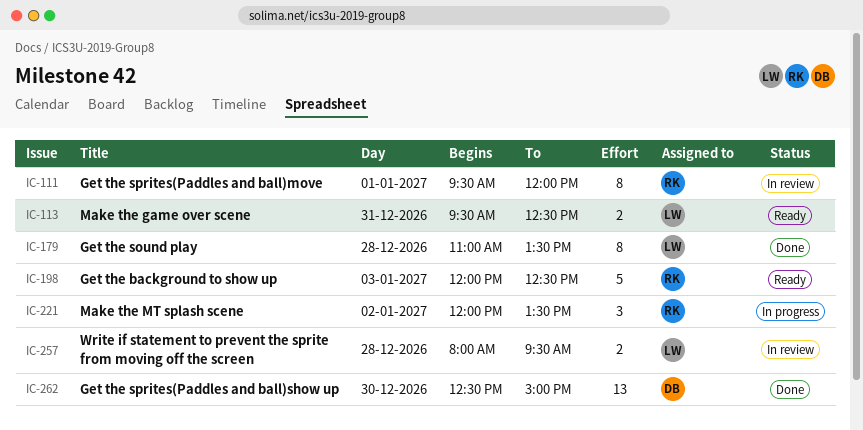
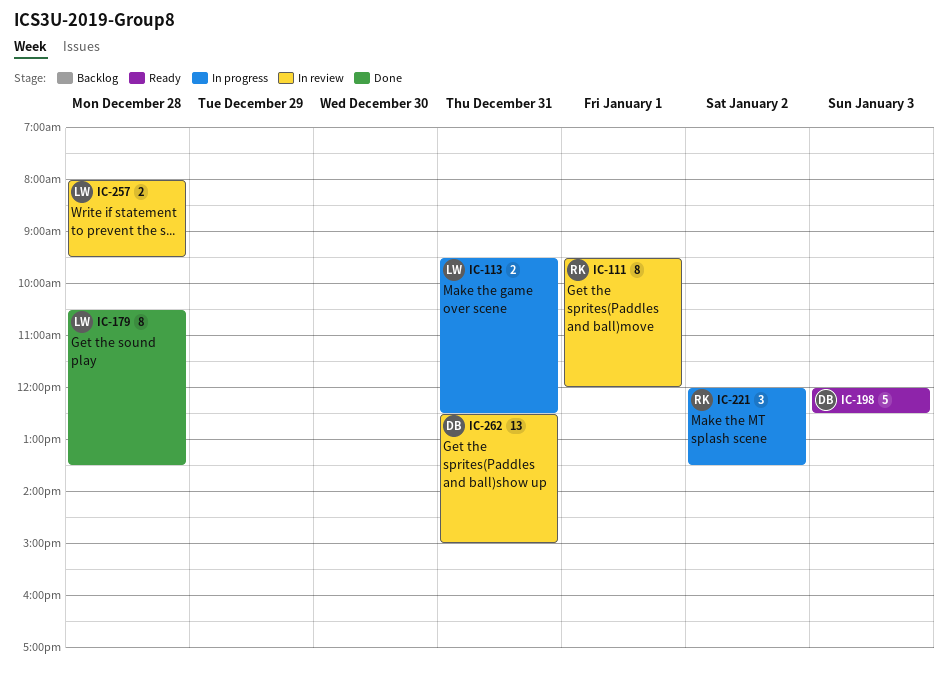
IC-113, status: Ready -> In progress
IC-179, begins: 11:00 -> 10:30
IC-198, owner: RK -> DB
IC-262, status: Done -> In review
IC-262, day: Dec 30 -> Dec 31

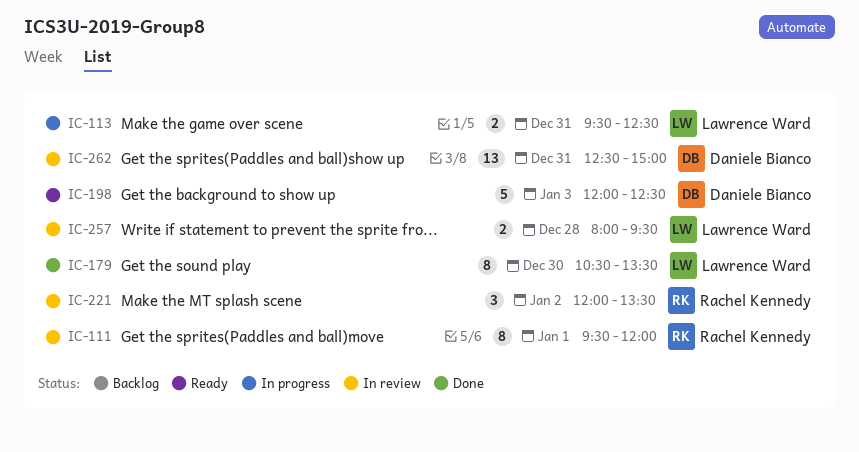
IC-179, day: Dec 28 -> Dec 30
IC-221, status: In progress -> In review

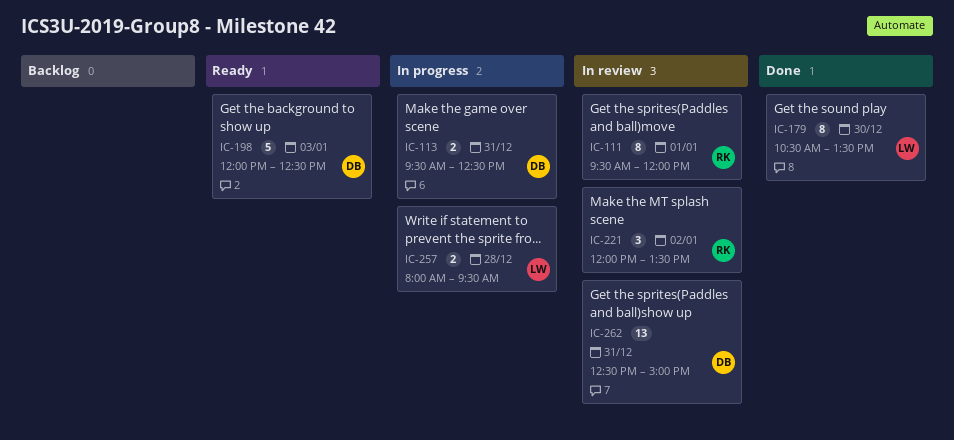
IC-113, owner: Lawrence Ward -> Daniele Bianco
IC-257, status: In review -> In progress

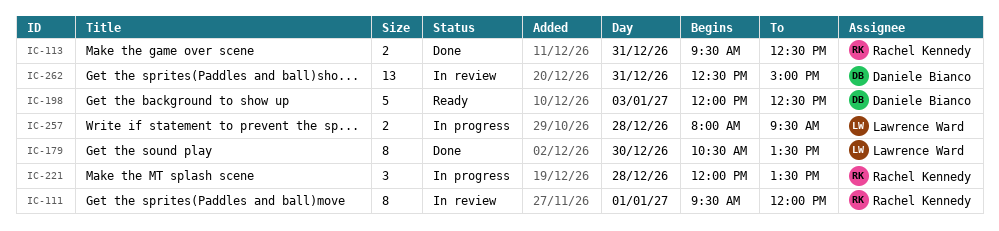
IC-113, status: In progress -> Done
IC-113, owner: Daniele Bianco -> Rachel Kennedy
IC-221, status: In review -> In progress
IC-221, day: Jan 2 -> Dec 28

